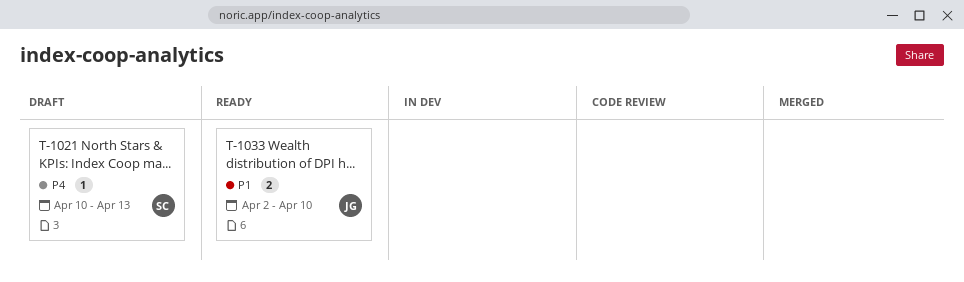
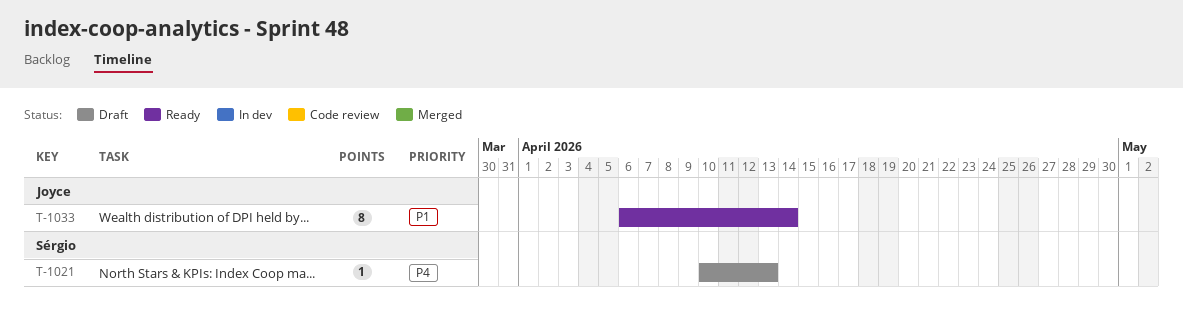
T-1033, estimate: 2 -> 8
T-1033, start: Apr 2 -> Apr 6
T-1033, due: Apr 10 -> Apr 14

